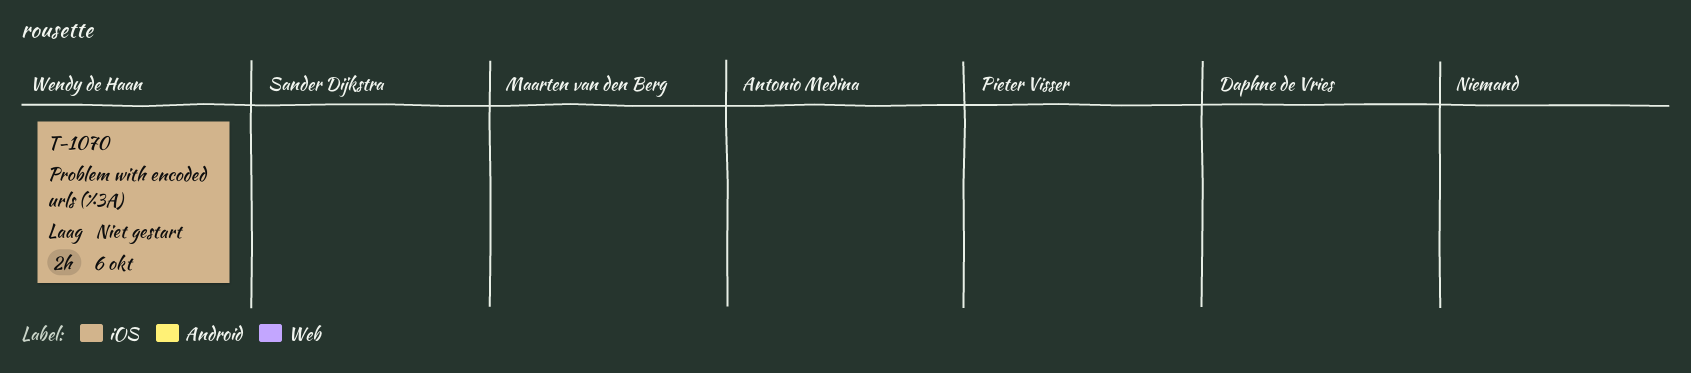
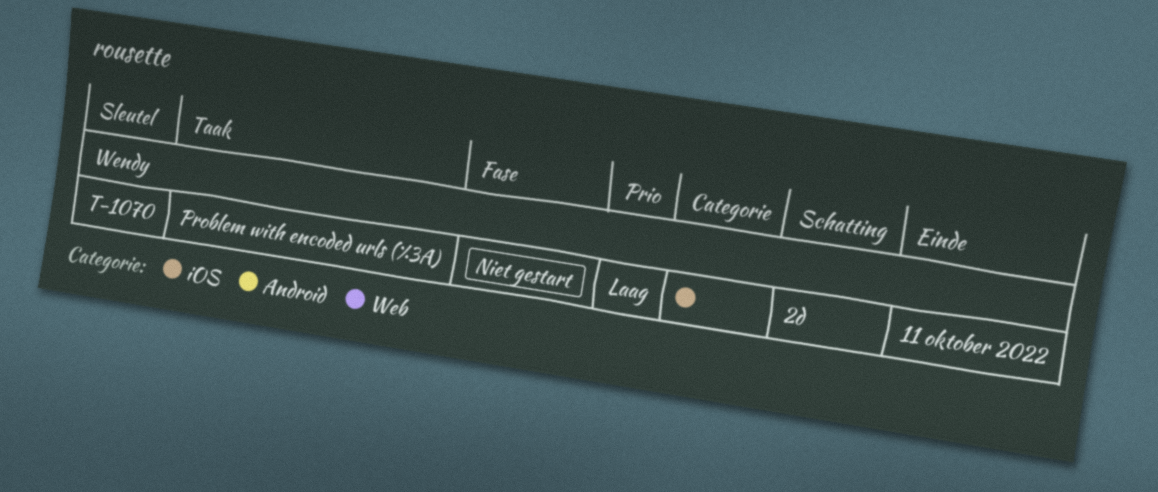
T-1070, estimate: 2h -> 2d
T-1070, due: Oct 6 -> Oct 11

